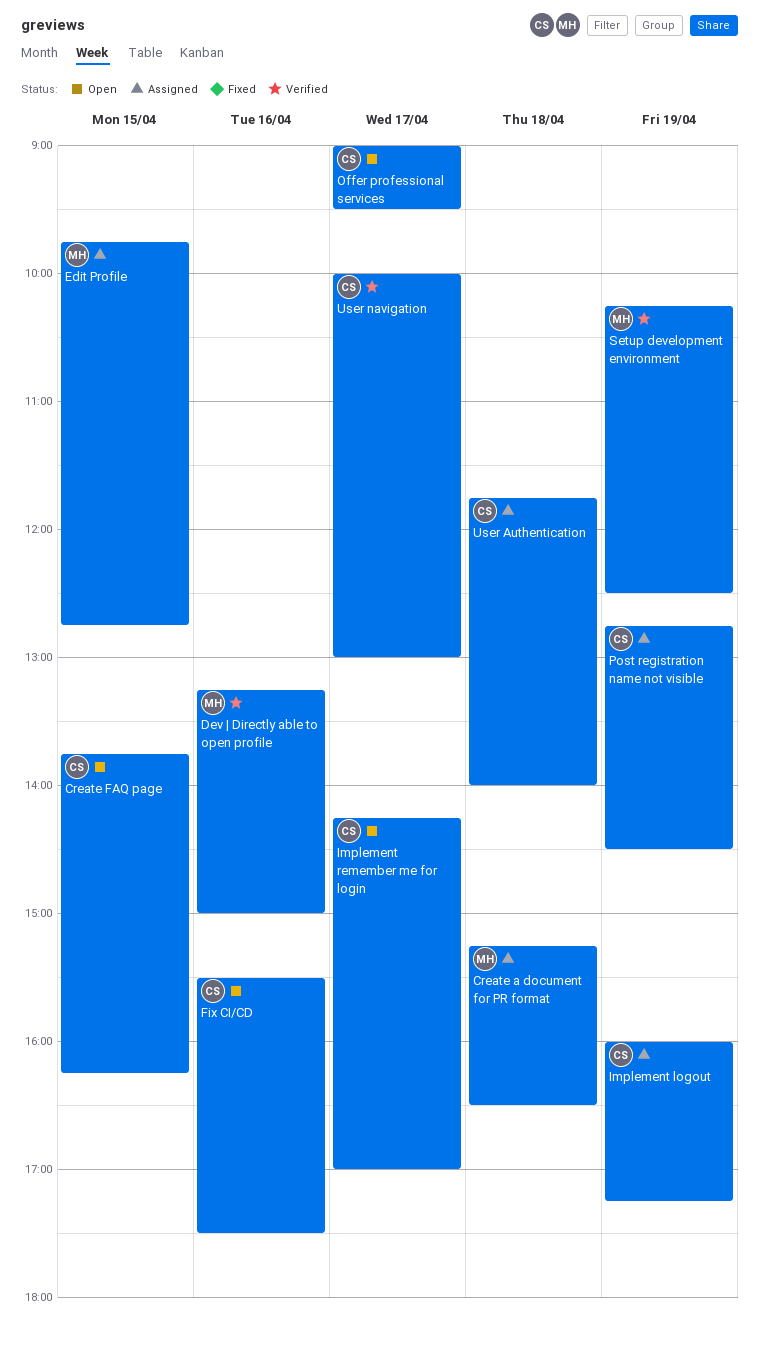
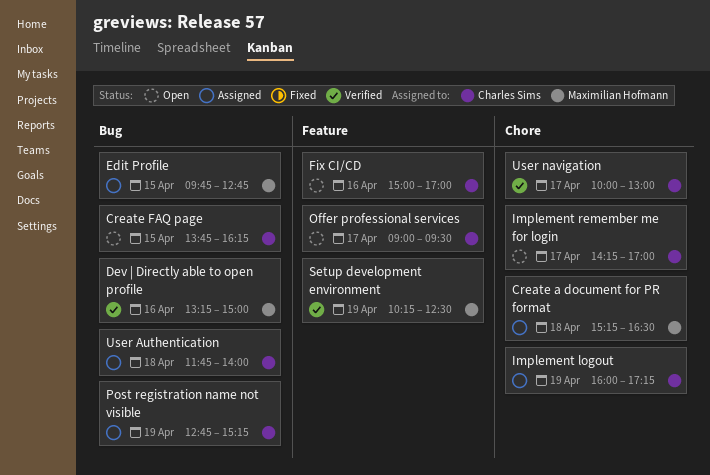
Fix CI/CD, begins: 15:30 -> 15:00
Fix CI/CD, ends: 17:30 -> 17:00
Post registration name not visible, ends: 14:30 -> 15:15

